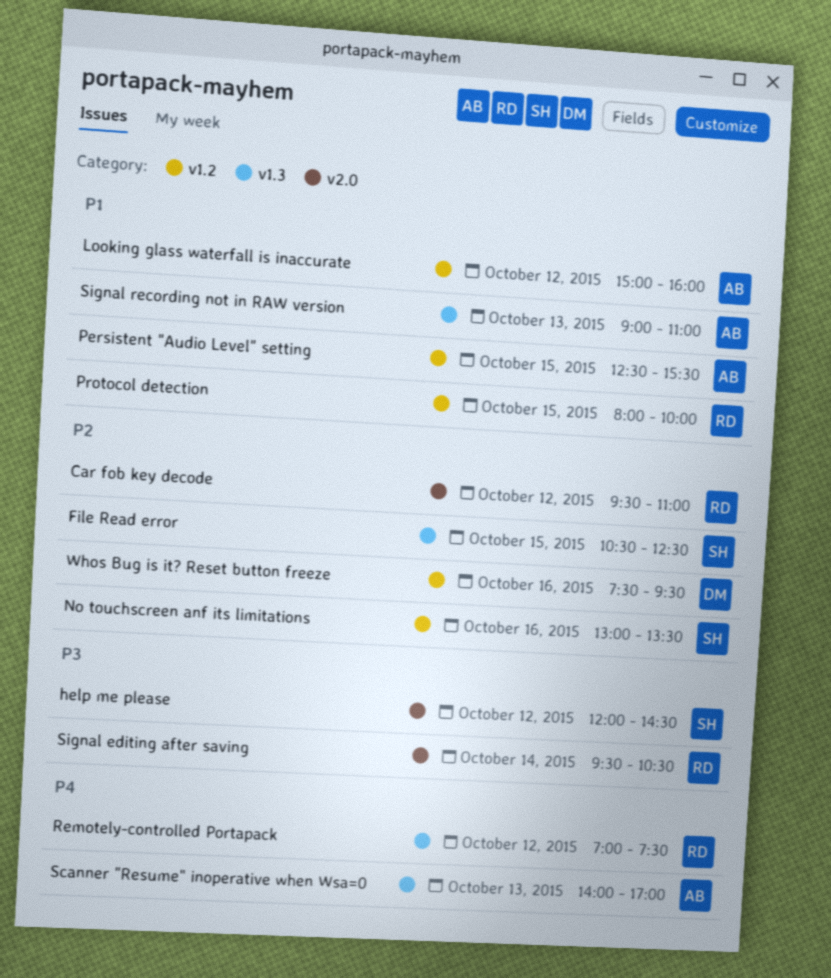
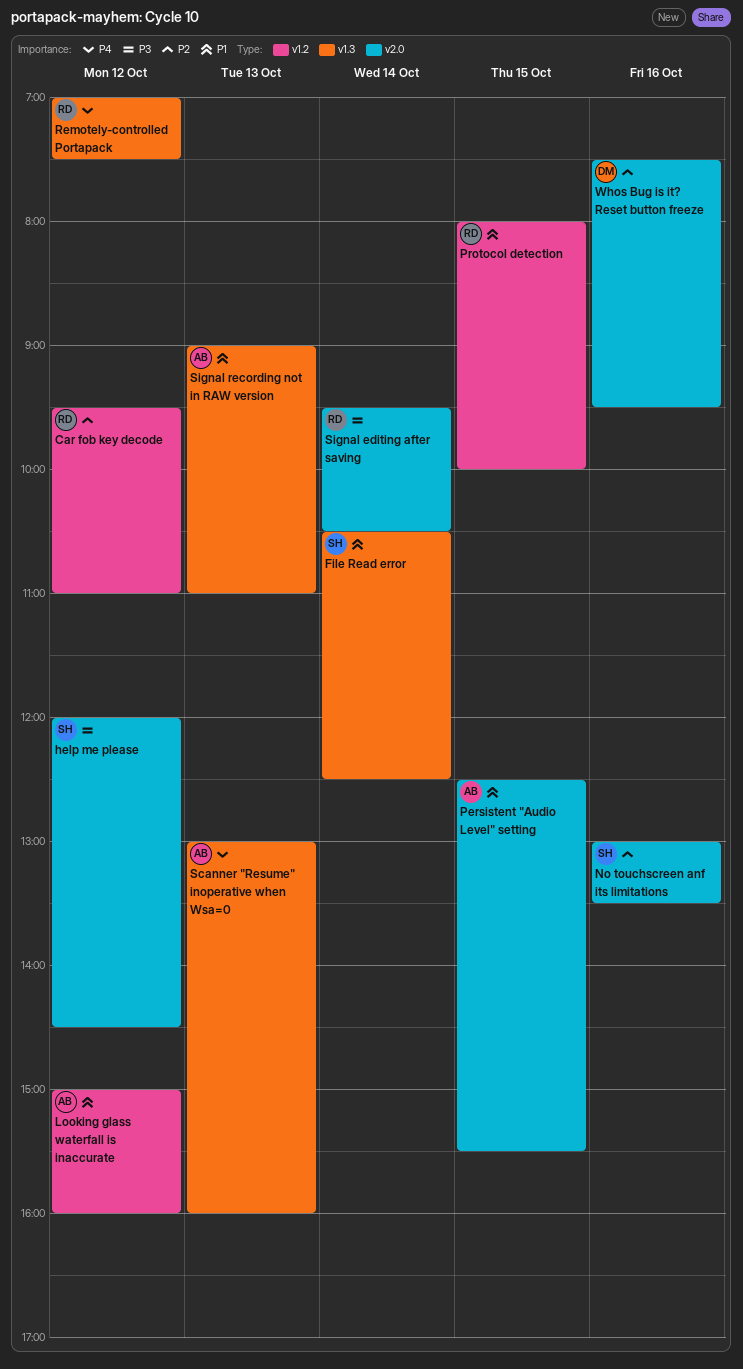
Car fob key decode, label: v2.0 -> v1.2
File Read error, priority: P2 -> P1
File Read error, day: Oct 15 -> Oct 14
No touchscreen anf its limitations, label: v1.2 -> v2.0
Persistent "Audio Level" setting, label: v1.2 -> v2.0
Scanner "Resume" inoperative when Wsa=0, begins: 14:00 -> 13:00
Scanner "Resume" inoperative when Wsa=0, ends: 17:00 -> 16:00
Whos Bug is it? Reset button freeze, label: v1.2 -> v2.0

